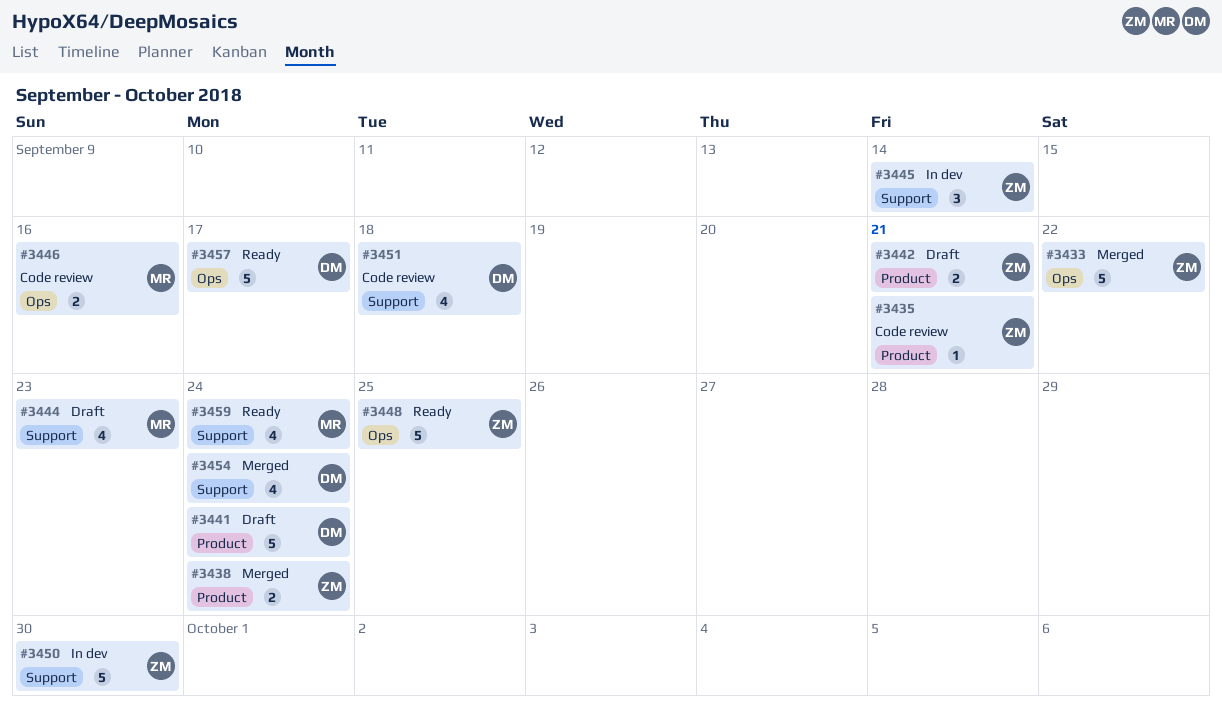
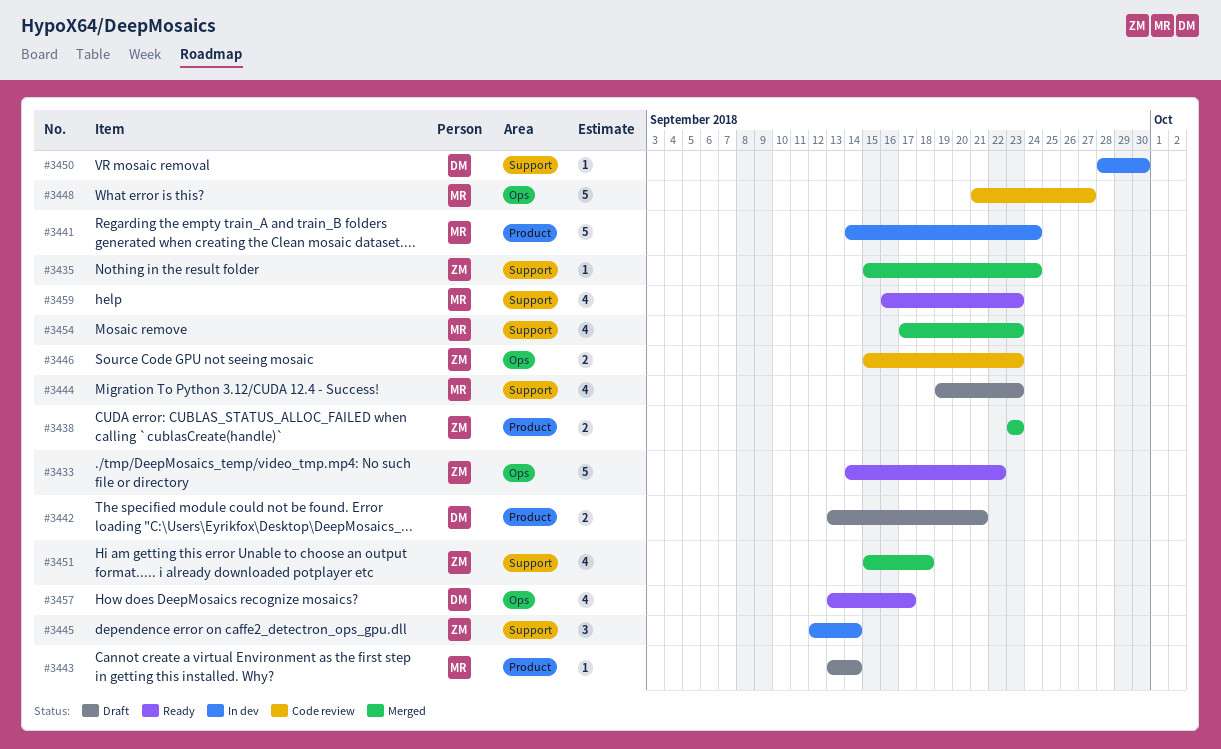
#3433, status: Merged -> Ready
#3435, status: Code review -> Merged
#3435, label: Product -> Support
#3435, due: Sep 21 -> Sep 24
#3438, due: Sep 24 -> Sep 23
#3441, status: Draft -> In dev
#3441, owner: DM -> MR
#3442, owner: ZM -> DM
#3443: none -> present
#3446, owner: MR -> ZM
#3446, due: Sep 16 -> Sep 23
#3448, status: Ready -> Code review
#3448, owner: ZM -> MR
#3448, due: Sep 25 -> Sep 27
#3450, owner: ZM -> DM
#3450, estimate: 5 -> 1
#3451, status: Code review -> Merged
#3451, owner: DM -> ZM
#3454, owner: DM -> MR
#3454, due: Sep 24 -> Sep 23
#3457, estimate: 5 -> 4
#3459, due: Sep 24 -> Sep 23

